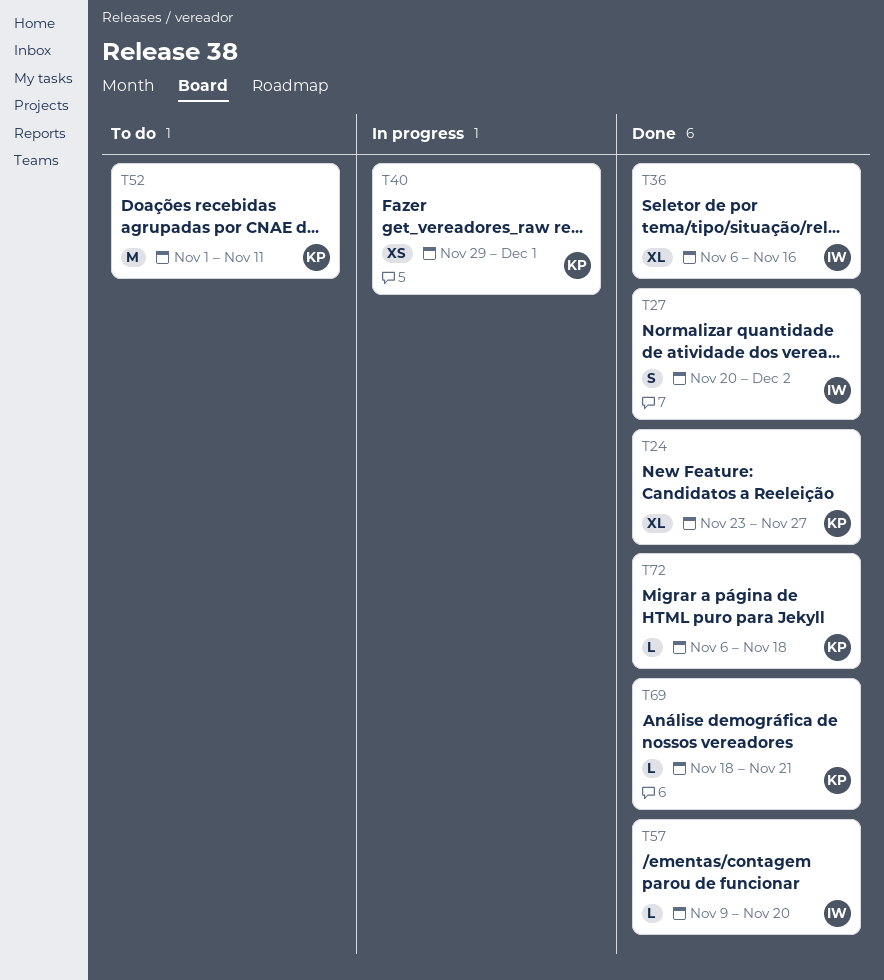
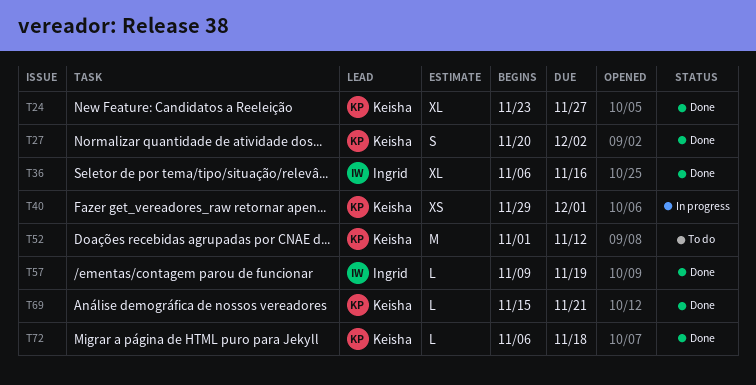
T27, owner: Ingrid -> Keisha
T52, due: Nov 11 -> Nov 12
T57, due: Nov 20 -> Nov 19
T69, start: Nov 18 -> Nov 15

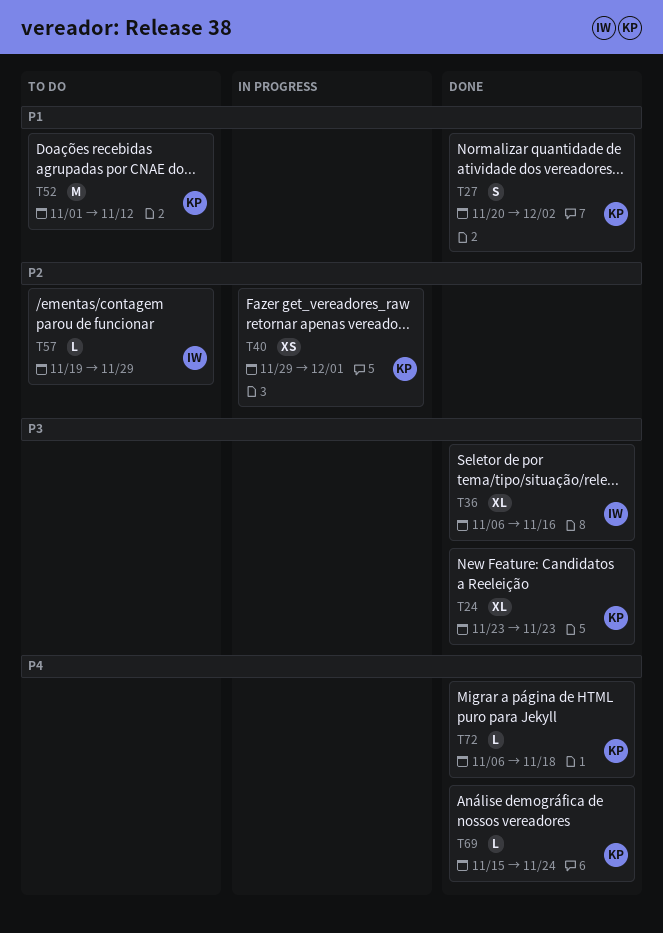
T24, due: Nov 27 -> Nov 23
T57, status: Done -> To do
T57, start: Nov 9 -> Nov 19
T57, due: Nov 19 -> Nov 29
T69, due: Nov 21 -> Nov 24

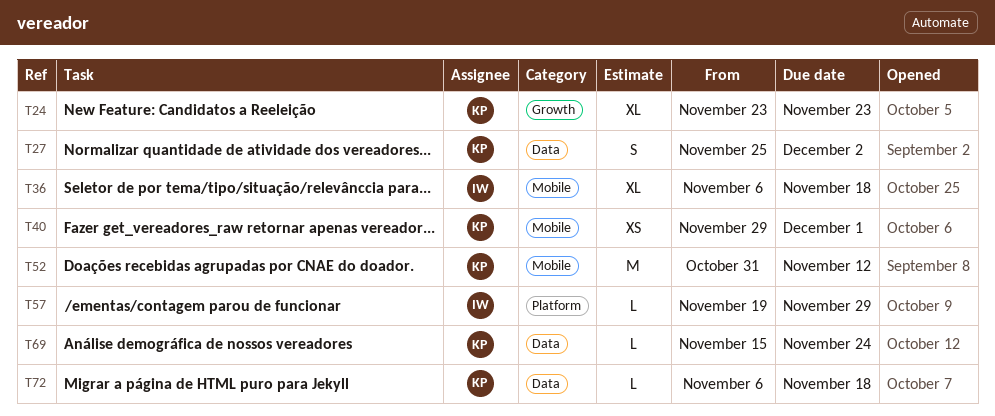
T27, start: Nov 20 -> Nov 25
T36, due: Nov 16 -> Nov 18
T52, start: Nov 1 -> Oct 31

